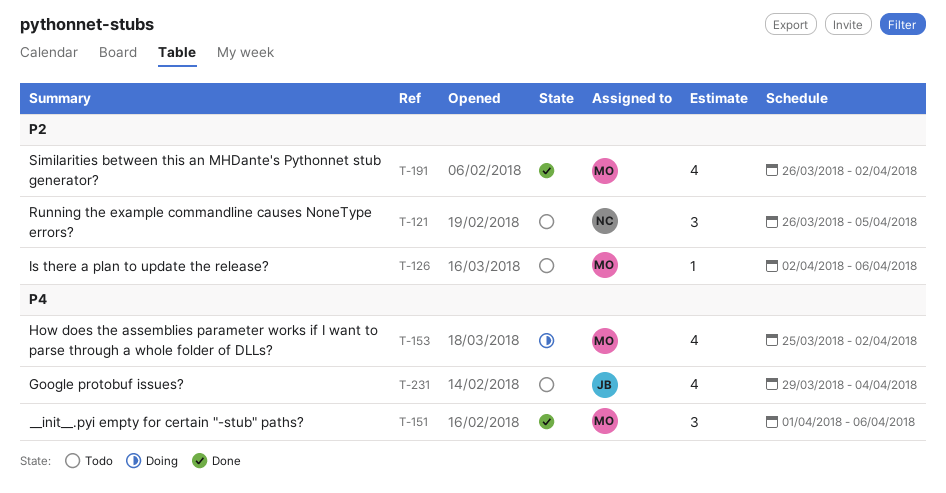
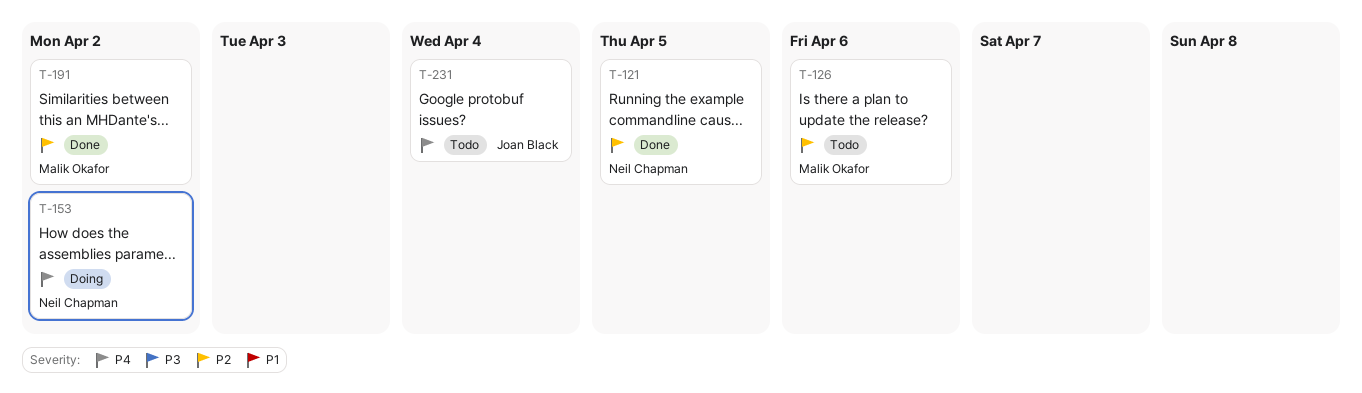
T-121, status: Todo -> Done
T-151: present -> none
T-153, owner: Malik Okafor -> Neil Chapman

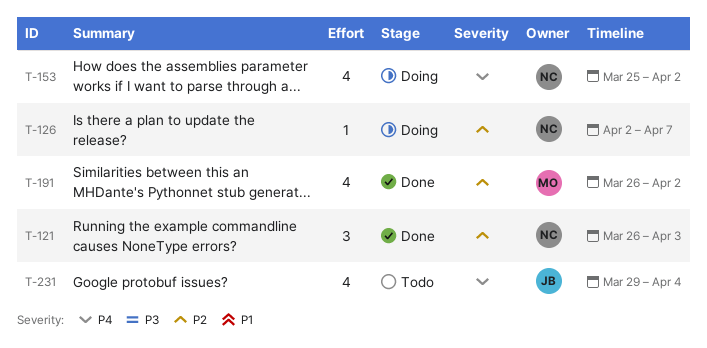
T-121, due: Apr 5 -> Apr 3
T-126, status: Todo -> Doing
T-126, owner: Malik Okafor -> Neil Chapman
T-126, due: Apr 6 -> Apr 7

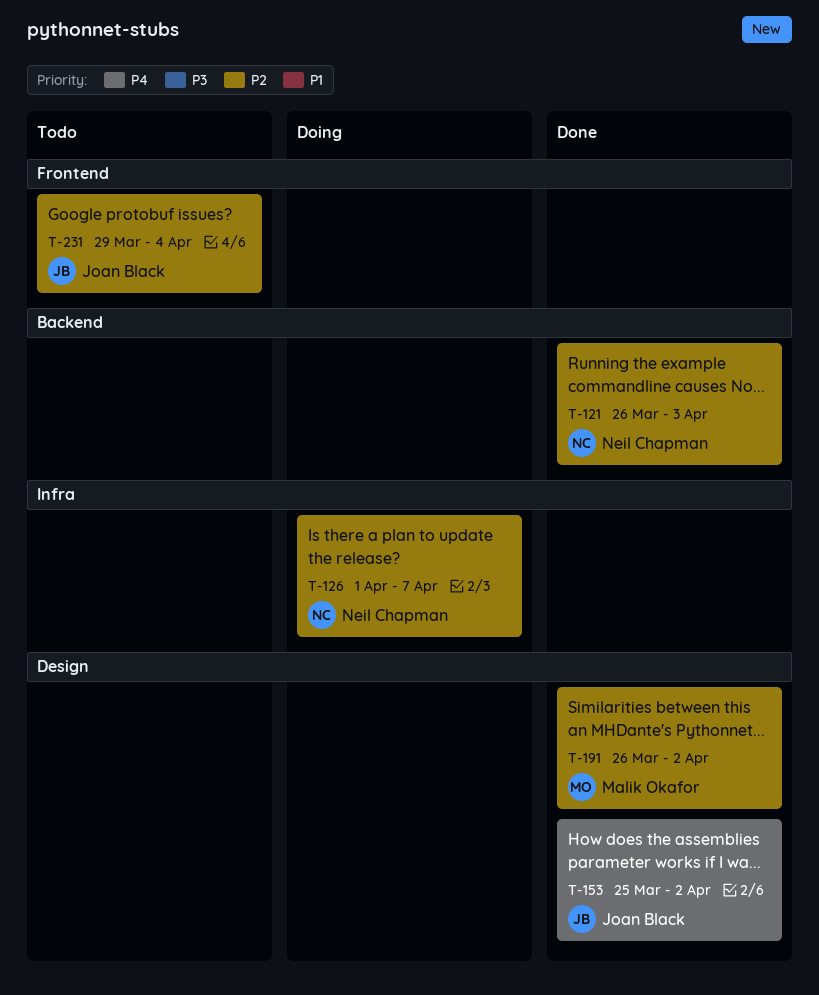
T-126, start: Apr 2 -> Apr 1
T-153, status: Doing -> Done
T-153, owner: Neil Chapman -> Joan Black
T-231, priority: P4 -> P2

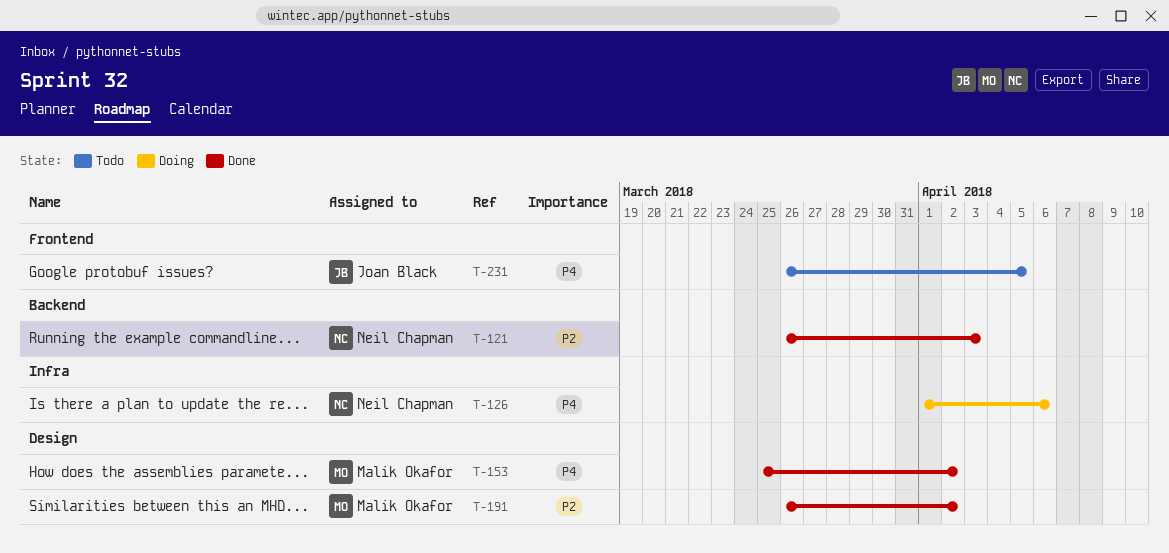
T-126, priority: P2 -> P4
T-126, due: Apr 7 -> Apr 6
T-153, owner: Joan Black -> Malik Okafor
T-231, priority: P2 -> P4
T-231, start: Mar 29 -> Mar 26
T-231, due: Apr 4 -> Apr 5

